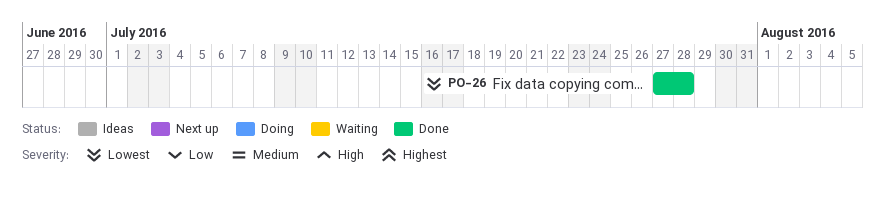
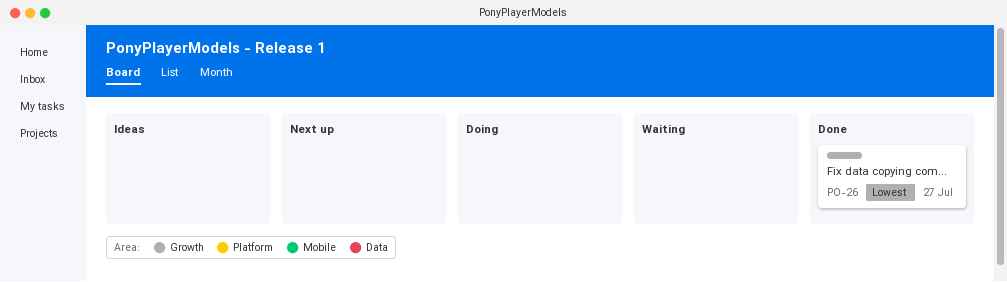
PO-26, due: Jul 28 -> Jul 27

